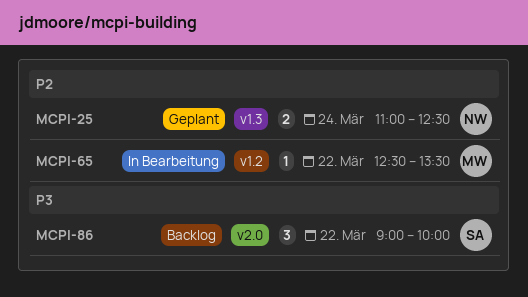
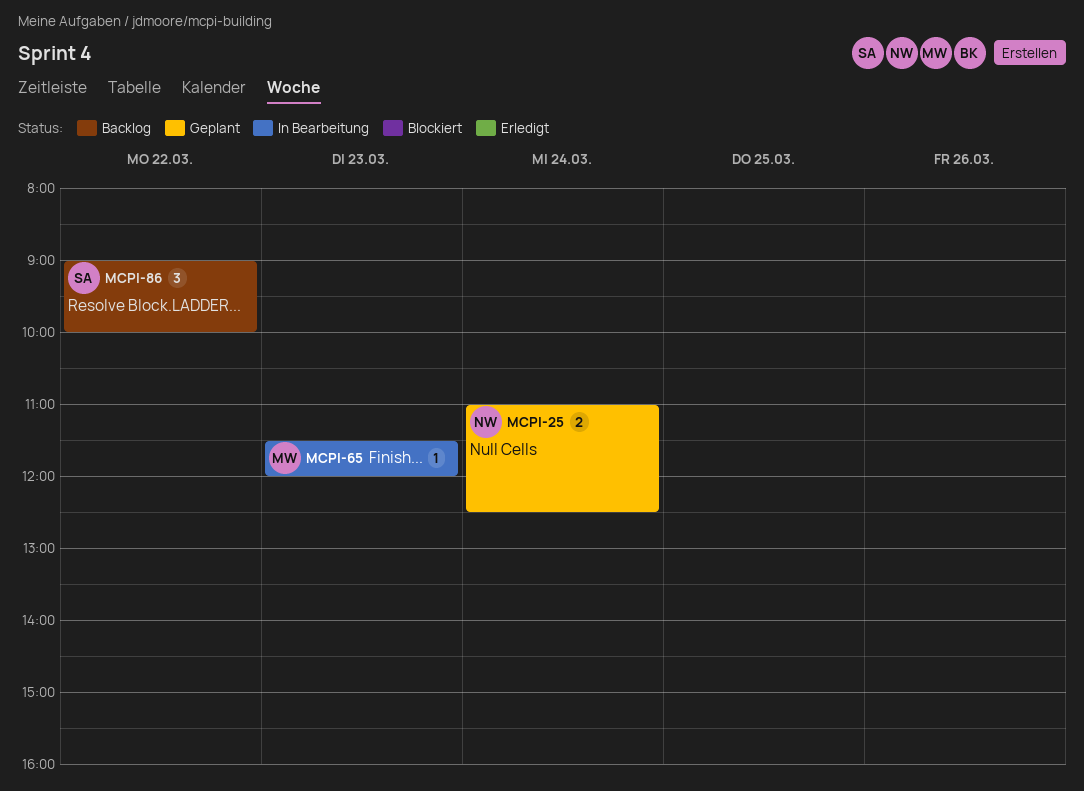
MCPI-65, day: Mar 22 -> Mar 23
MCPI-65, begins: 12:30 -> 11:30
MCPI-65, ends: 13:30 -> 12:00

